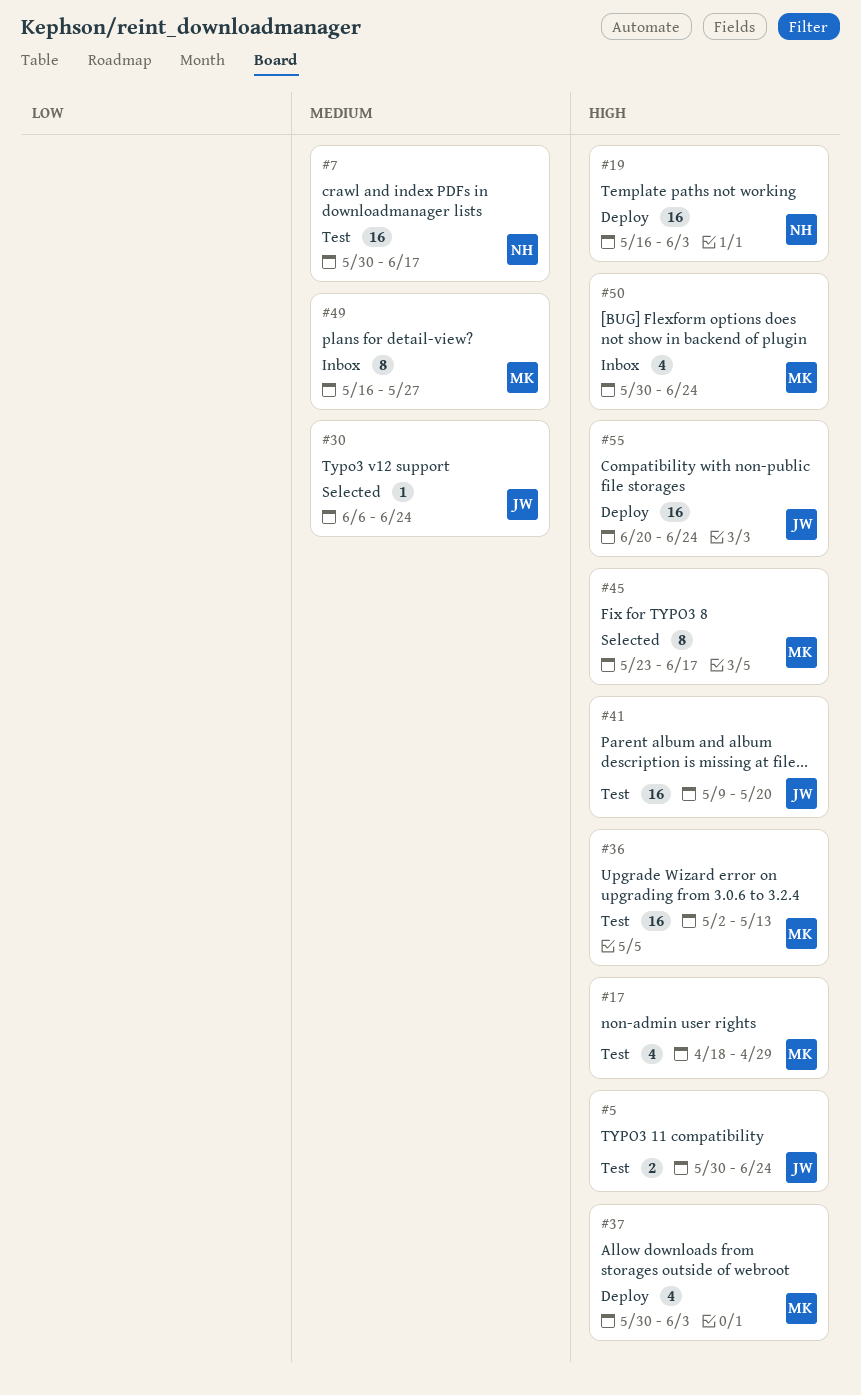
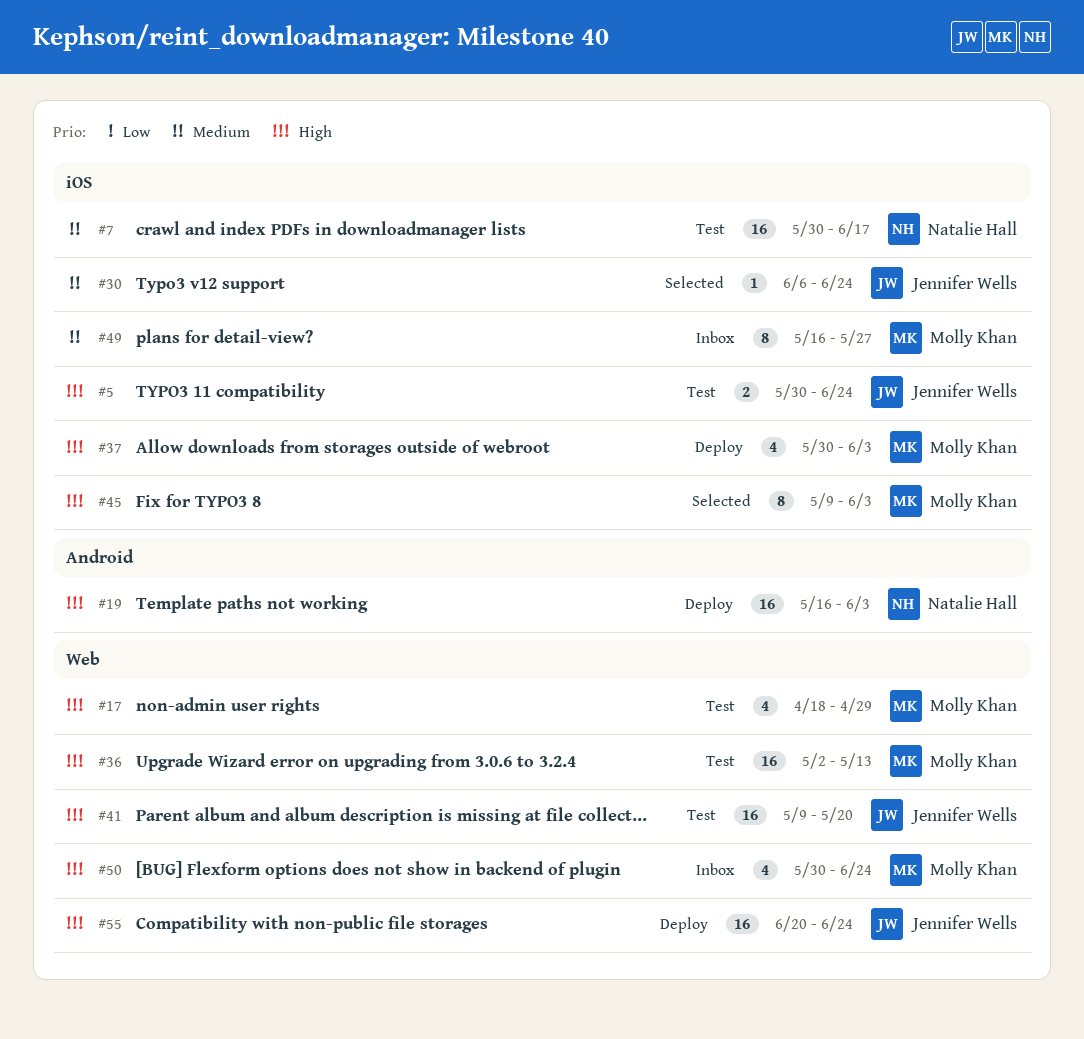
#45, start: May 23 -> May 9
#45, due: Jun 17 -> Jun 3

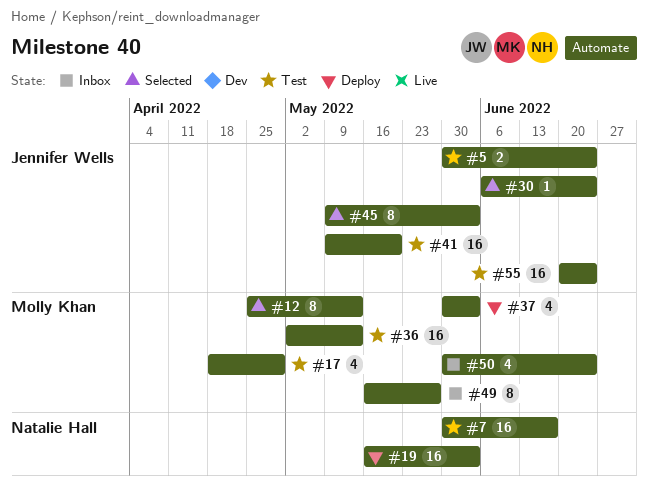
#12: none -> present
#45, owner: Molly Khan -> Jennifer Wells
#55, status: Deploy -> Test

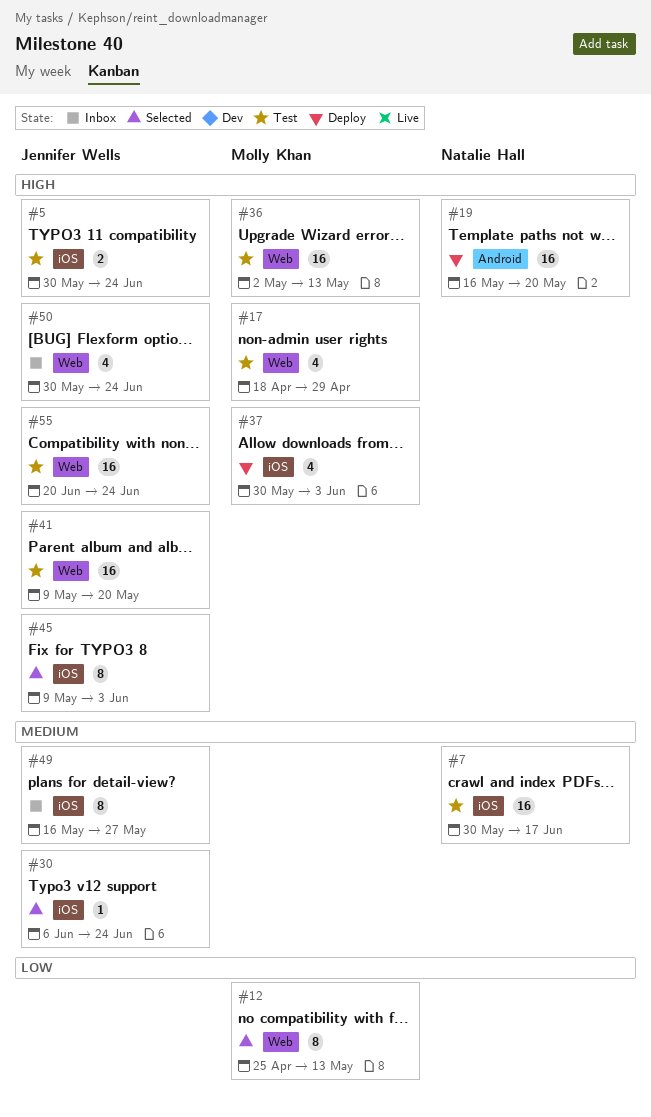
#19, due: Jun 3 -> May 20
#49, owner: Molly Khan -> Jennifer Wells
#50, owner: Molly Khan -> Jennifer Wells

